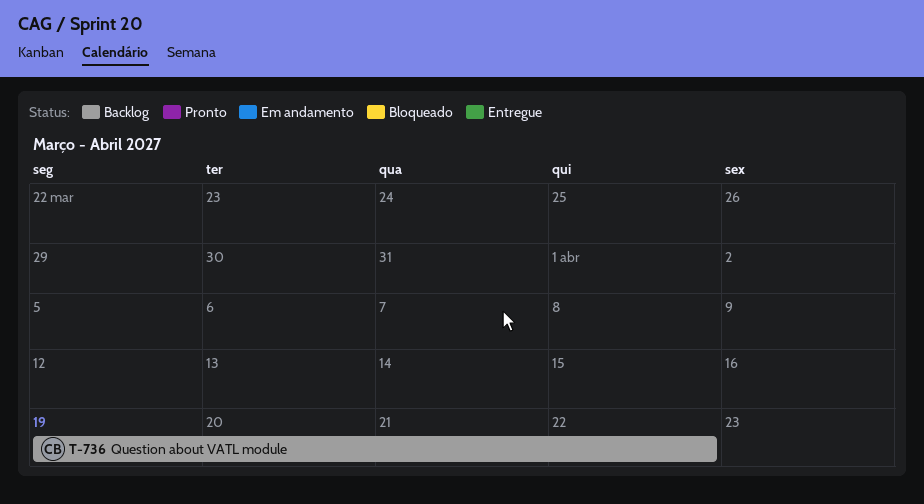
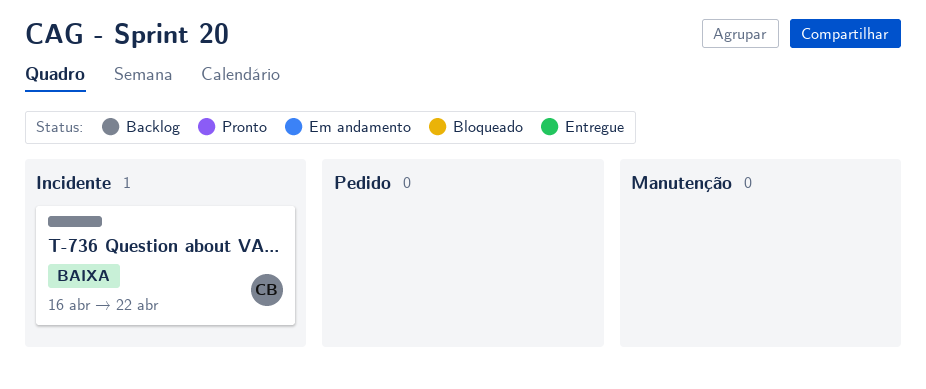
T-736, start: Apr 19 -> Apr 16

